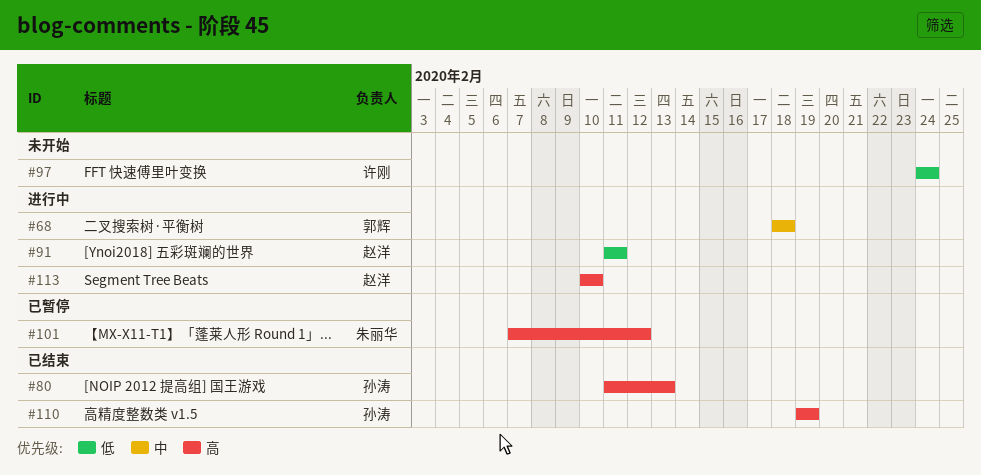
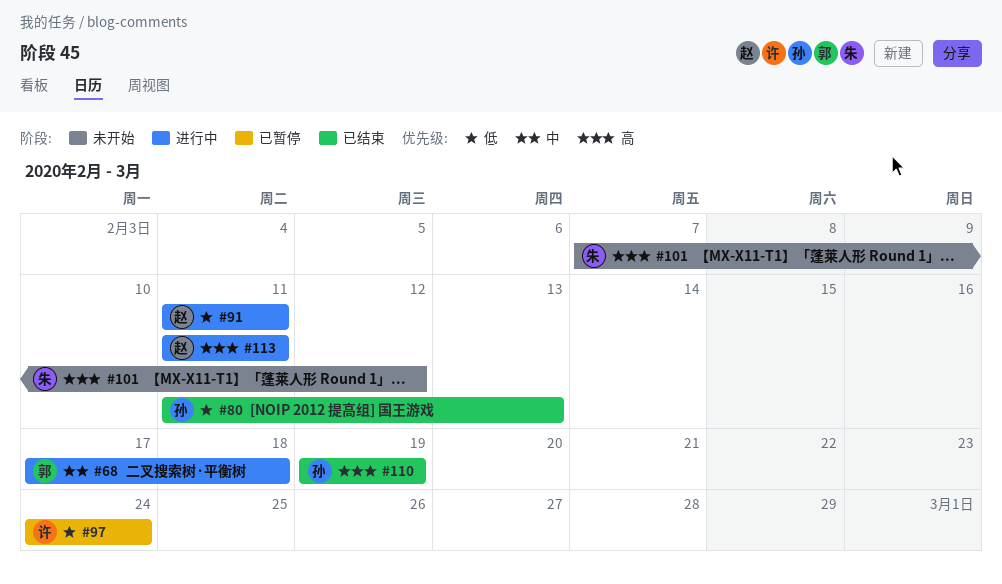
#68, start: Feb 18 -> Feb 17
#80, priority: 高 -> 低
#97, status: 未开始 -> 已暂停
#101, status: 已暂停 -> 未开始
#113, start: Feb 10 -> Feb 11
#113, due: Feb 10 -> Feb 11

